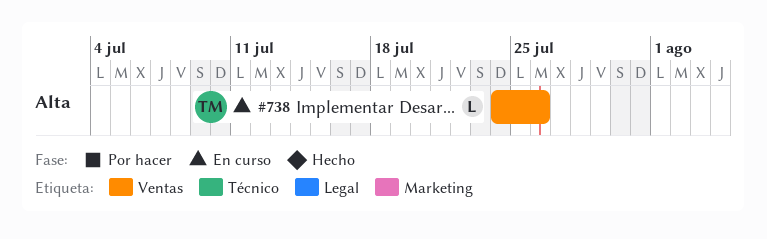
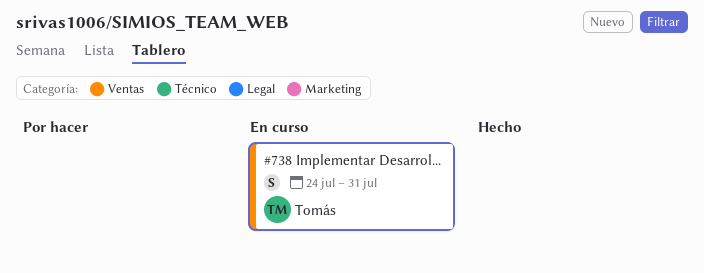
#738, estimate: L -> S
#738, due: Jul 26 -> Jul 31

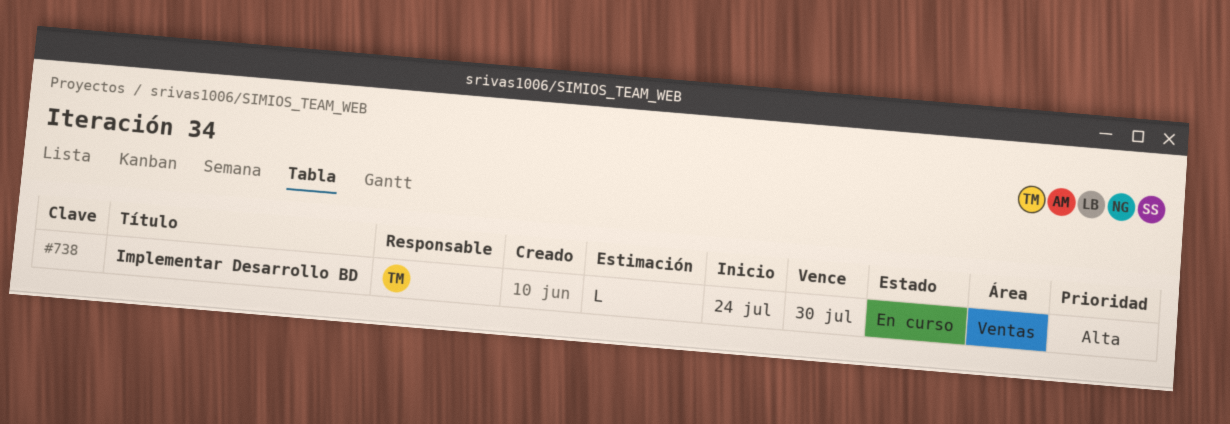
#738, estimate: S -> L
#738, due: Jul 31 -> Jul 30

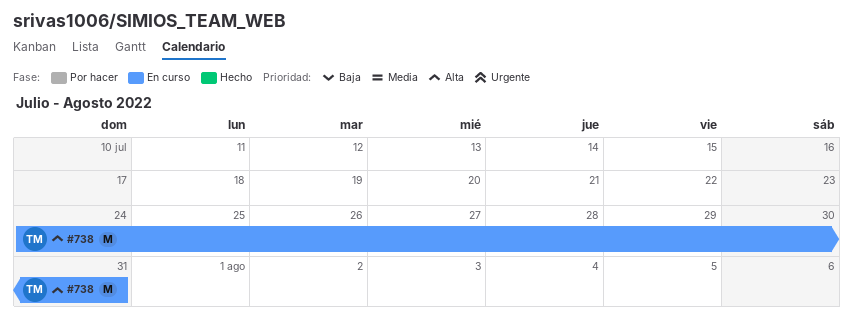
#738, estimate: L -> M
#738, due: Jul 30 -> Jul 31

